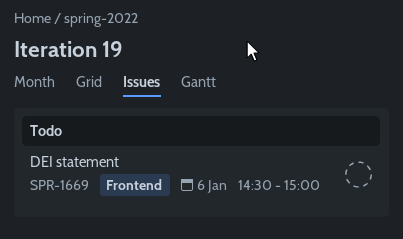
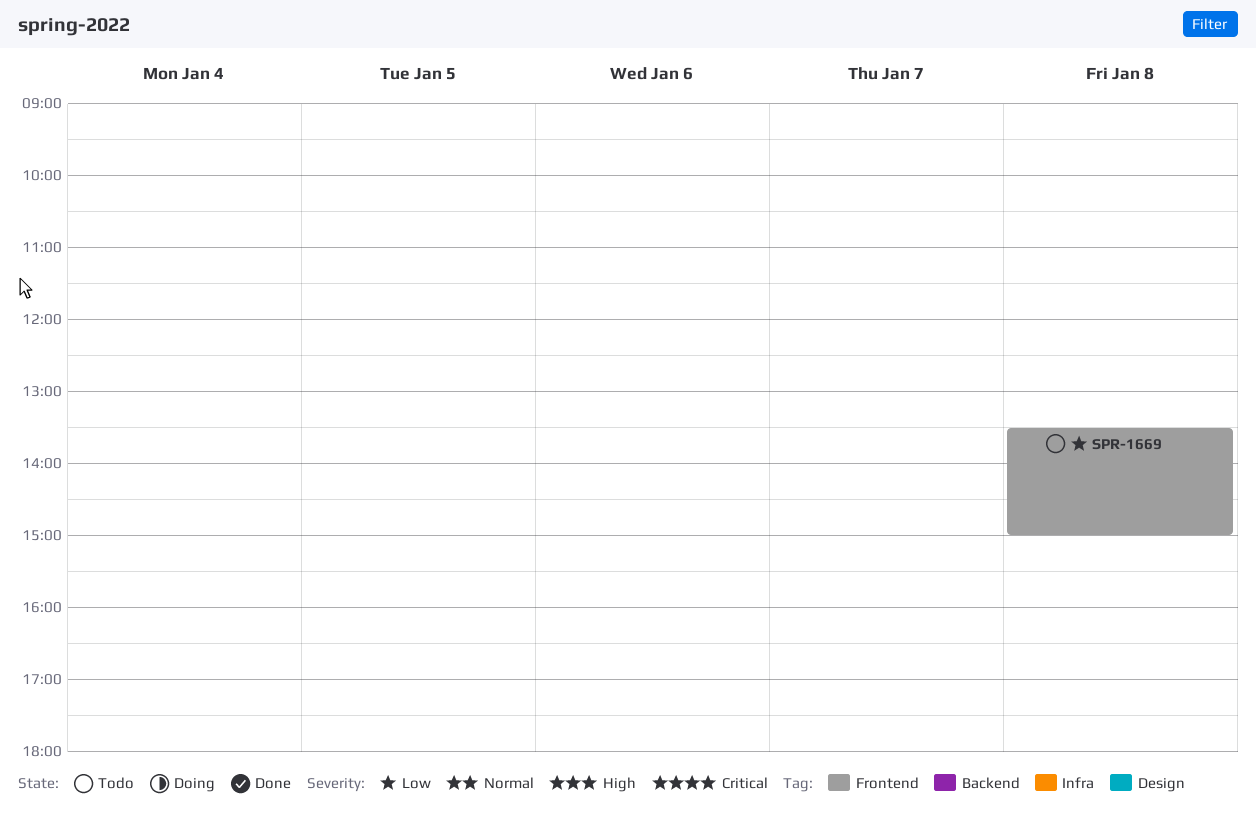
SPR-1669, day: Jan 6 -> Jan 8
SPR-1669, begins: 14:30 -> 13:30

